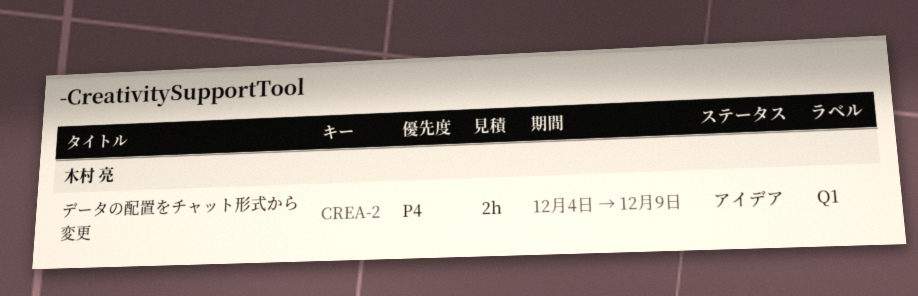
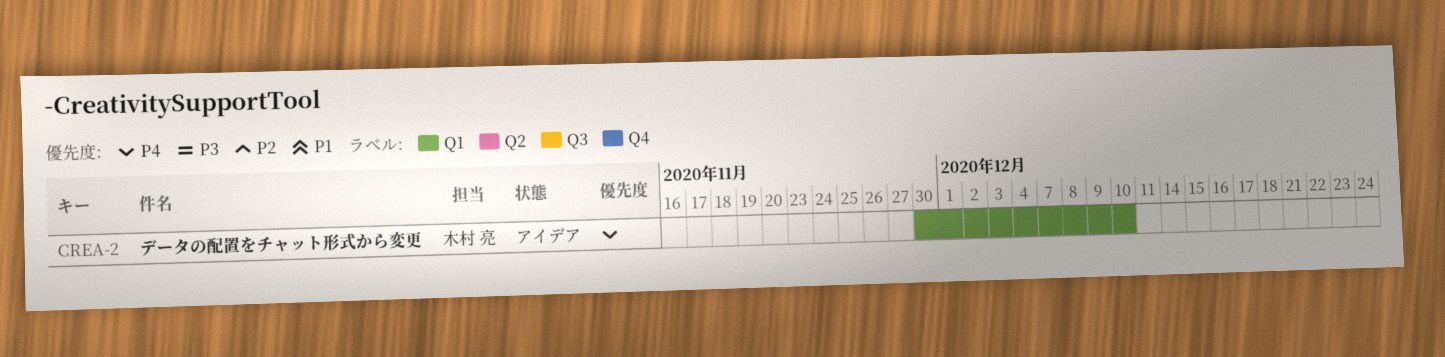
CREA-2, start: Dec 4 -> Nov 30
CREA-2, due: Dec 9 -> Dec 10

